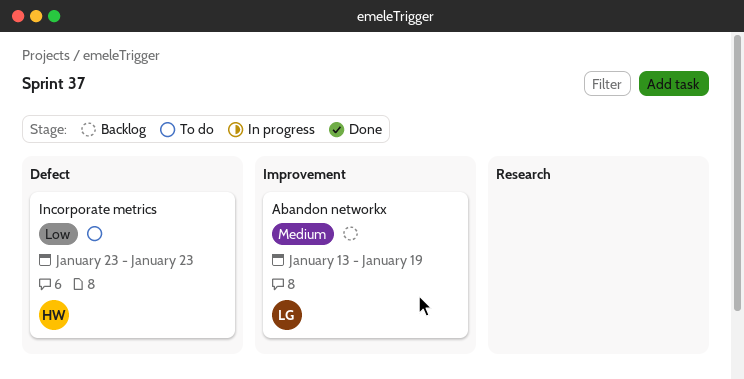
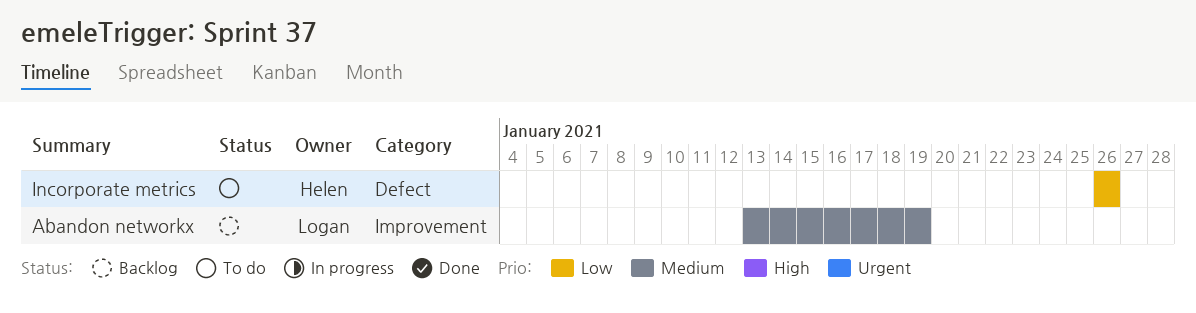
Incorporate metrics, start: Jan 23 -> Jan 26
Incorporate metrics, due: Jan 23 -> Jan 26

